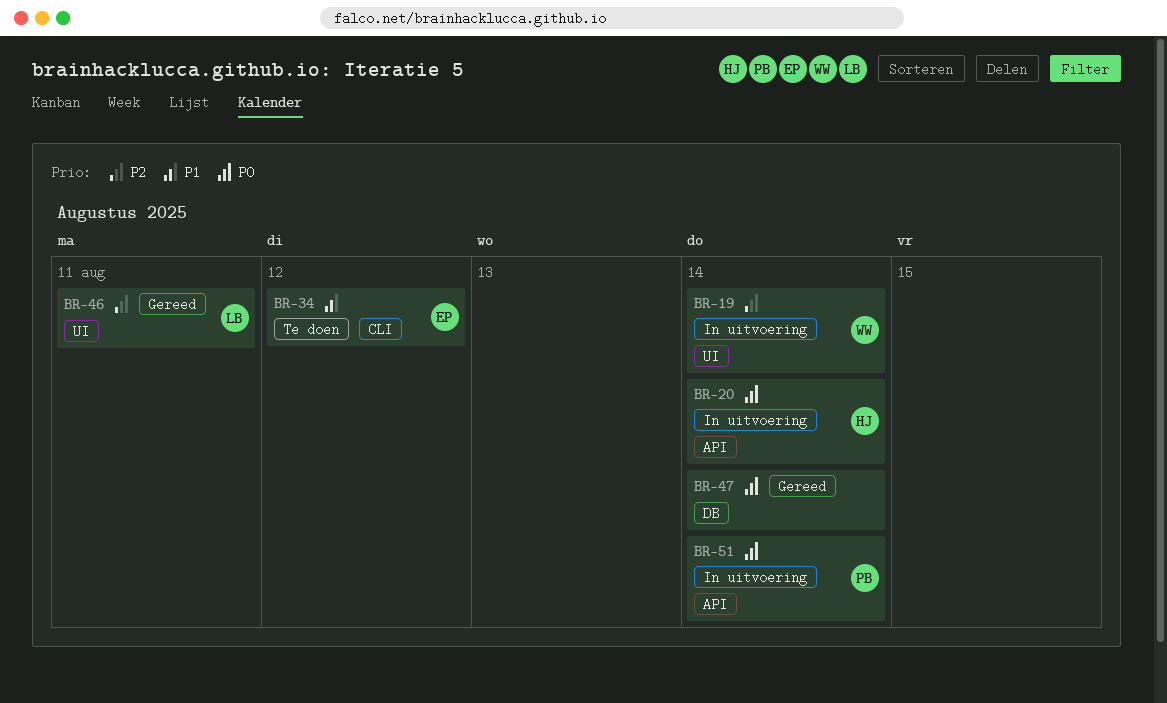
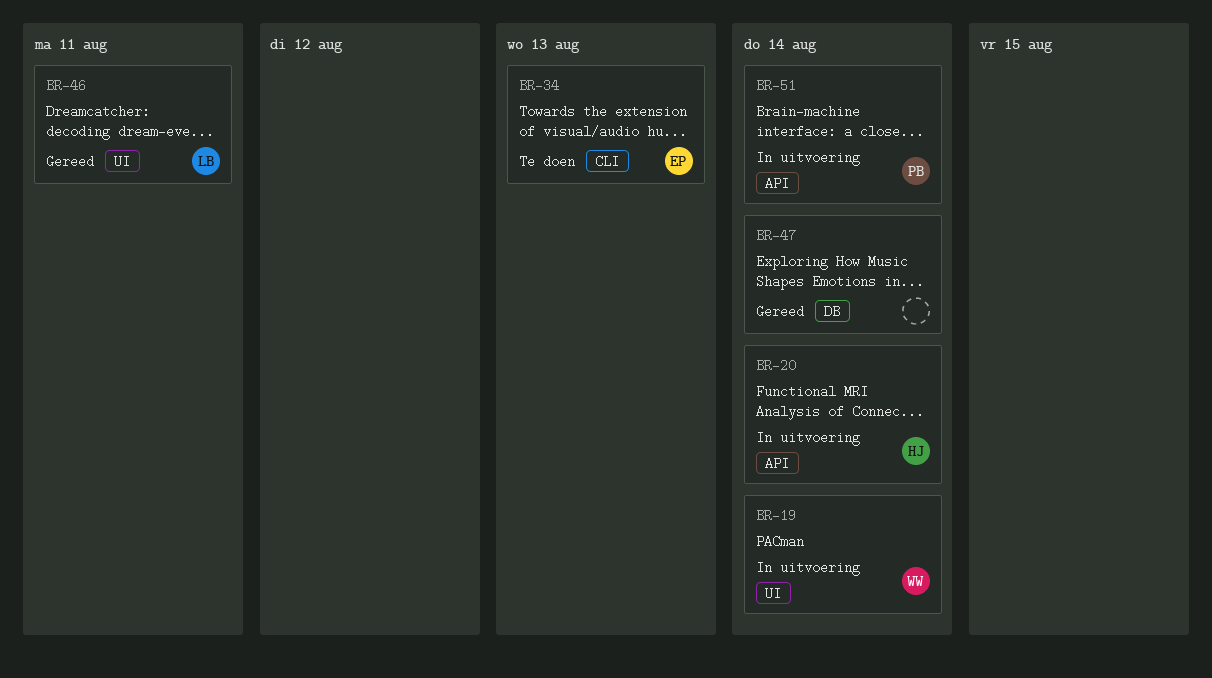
BR-34, due: Aug 12 -> Aug 13

